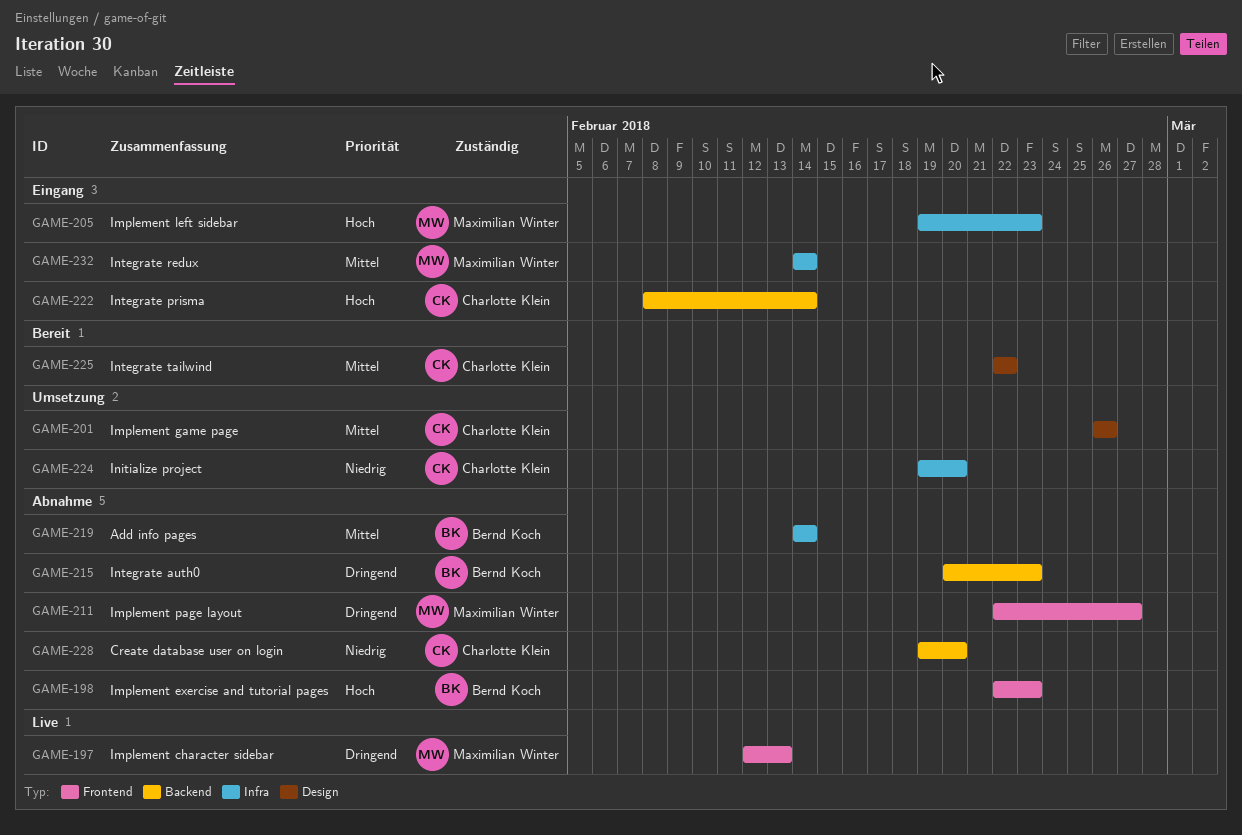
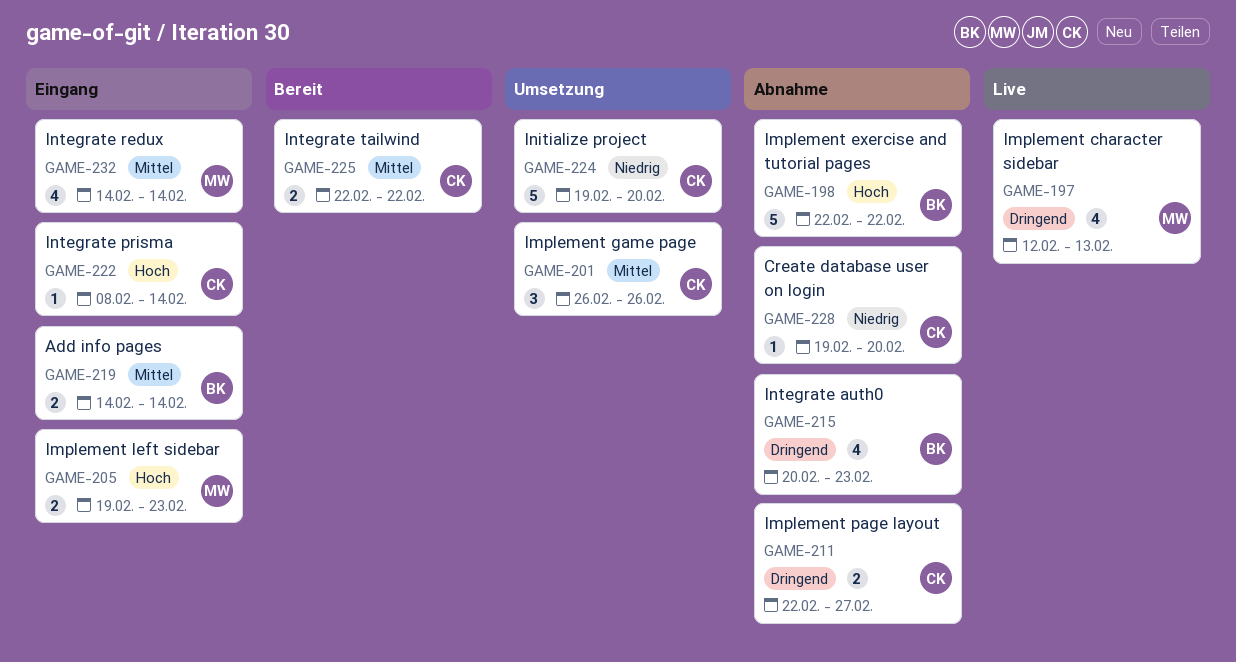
GAME-198, due: Feb 23 -> Feb 22
GAME-211, owner: Maximilian Winter -> Charlotte Klein
GAME-219, status: Abnahme -> Eingang

